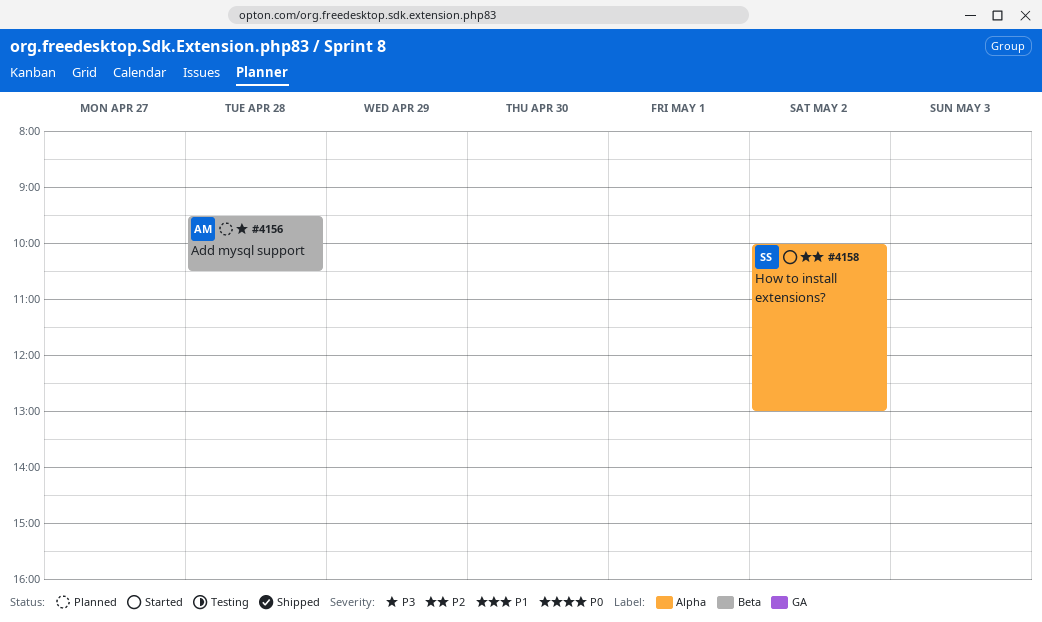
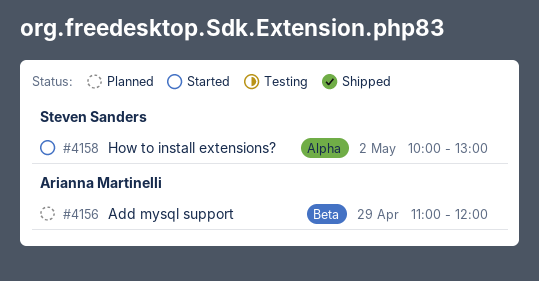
#4156, day: Apr 28 -> Apr 29
#4156, begins: 09:30 -> 11:00
#4156, ends: 10:30 -> 12:00

